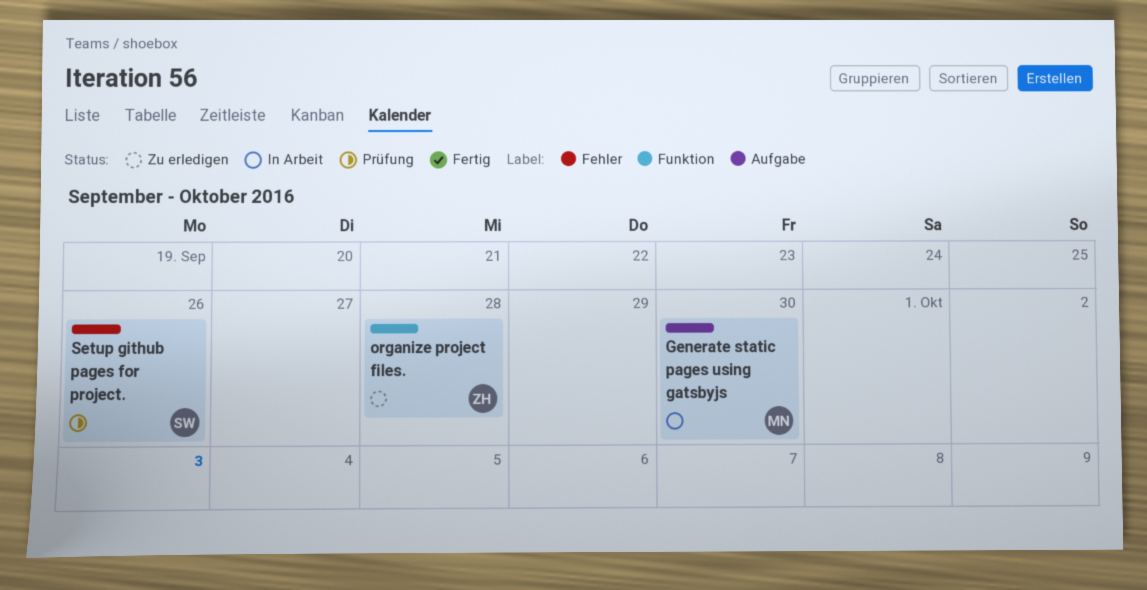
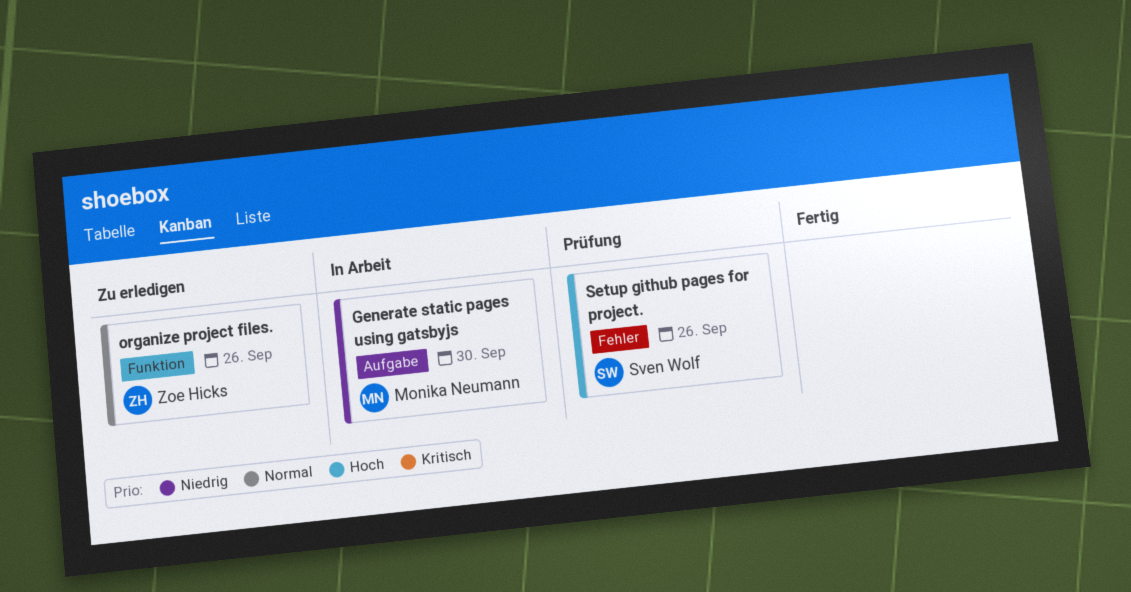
organize project files., due: Sep 28 -> Sep 26

